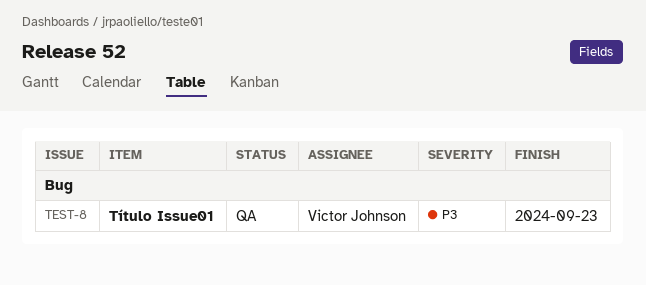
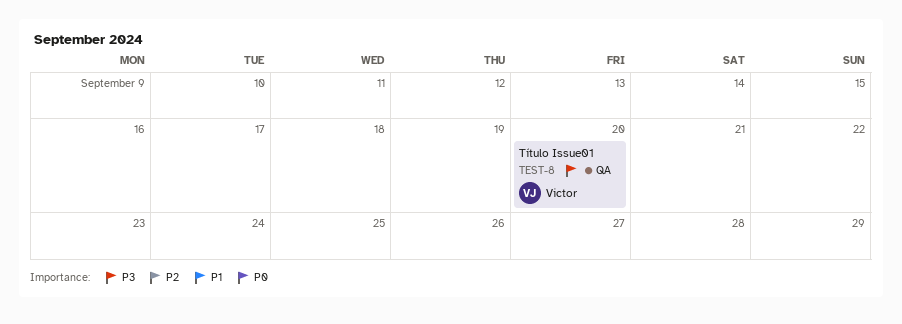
TEST-8, due: Sep 23 -> Sep 20

